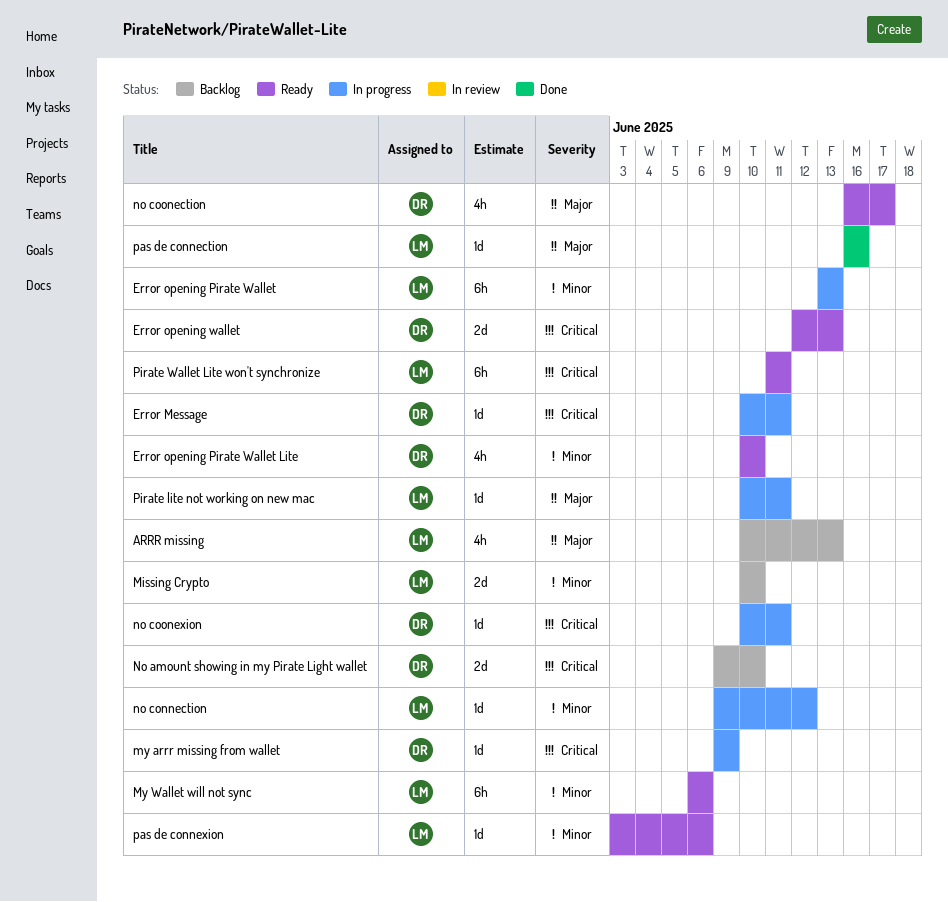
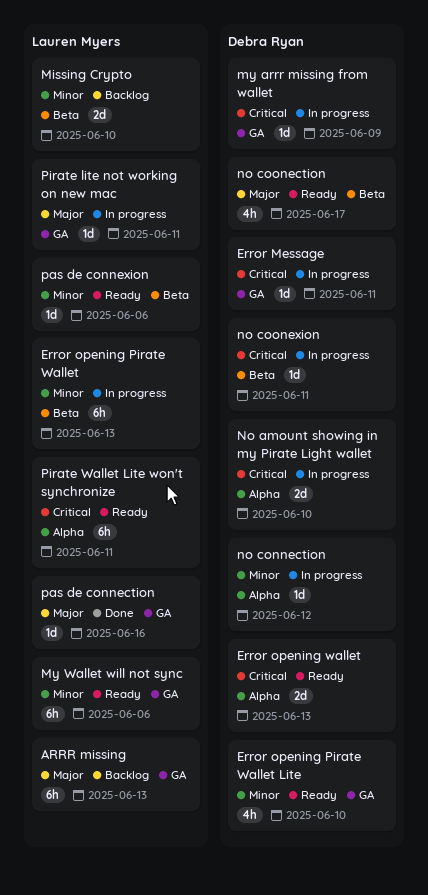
ARRR missing, estimate: 4h -> 6h
No amount showing in my Pirate Light wallet, status: Backlog -> In progress
no connection, owner: Lauren Myers -> Debra Ryan

